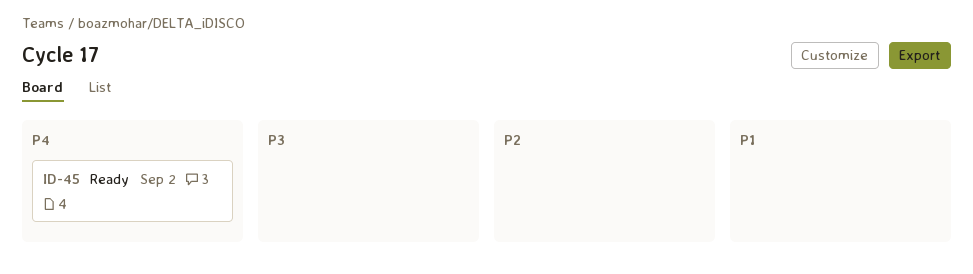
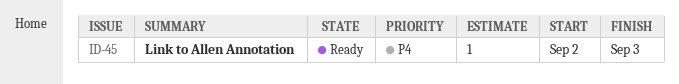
ID-45, due: Sep 2 -> Sep 3

